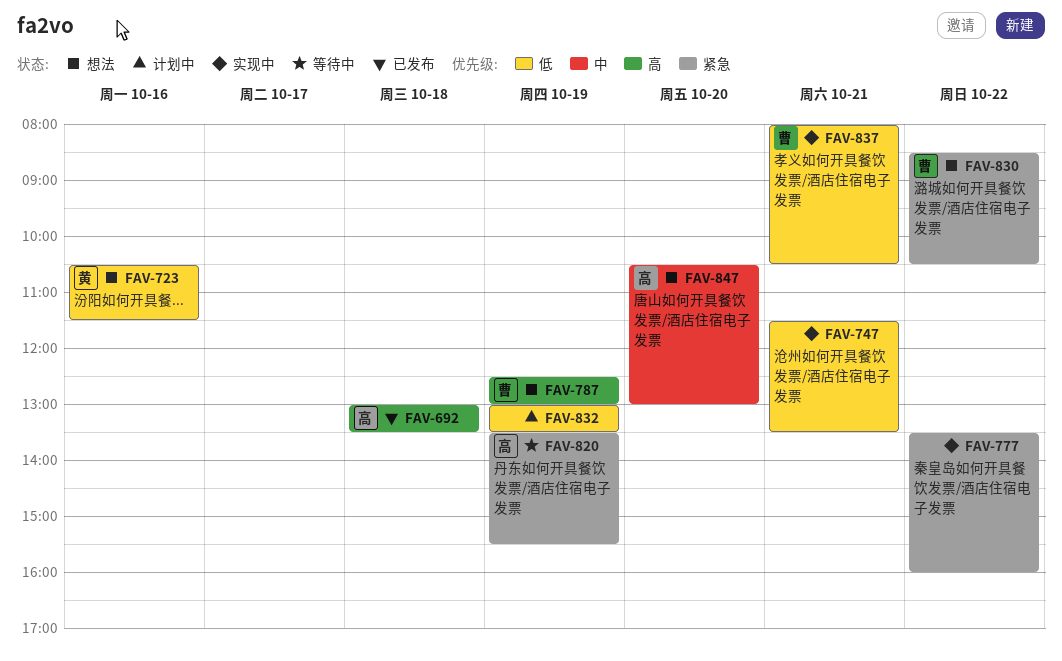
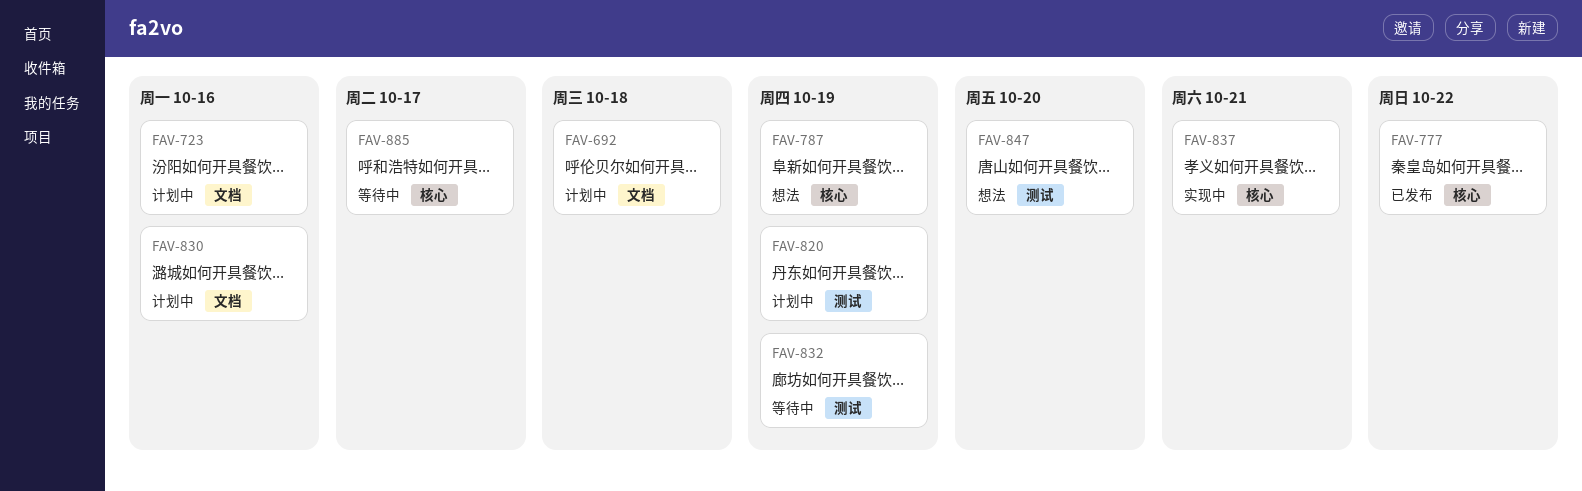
FAV-692, status: 已发布 -> 计划中
FAV-723, status: 想法 -> 计划中
FAV-747: present -> none
FAV-777, status: 实现中 -> 已发布
FAV-820, status: 等待中 -> 计划中
FAV-830, status: 想法 -> 计划中
FAV-830, day: Oct 22 -> Oct 16
FAV-832, status: 计划中 -> 等待中
FAV-885: none -> present

